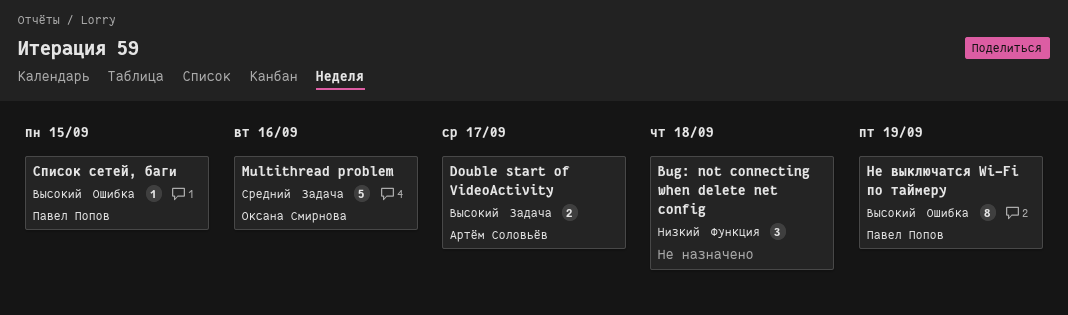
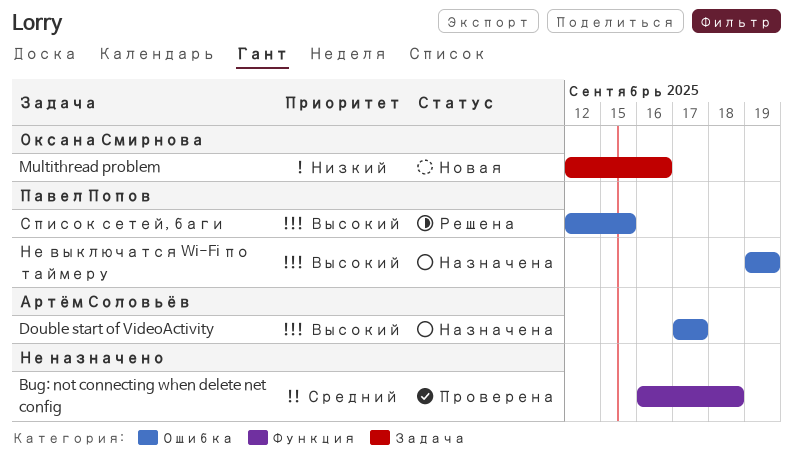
Bug: not connecting when delete net config, priority: Низкий -> Средний
Double start of VideoActivity, label: Задача -> Ошибка
Multithread problem, priority: Средний -> Низкий

